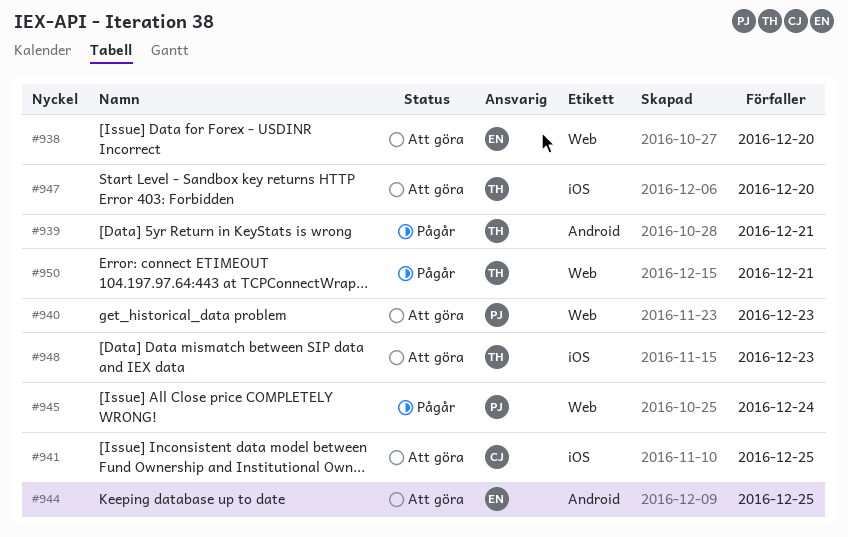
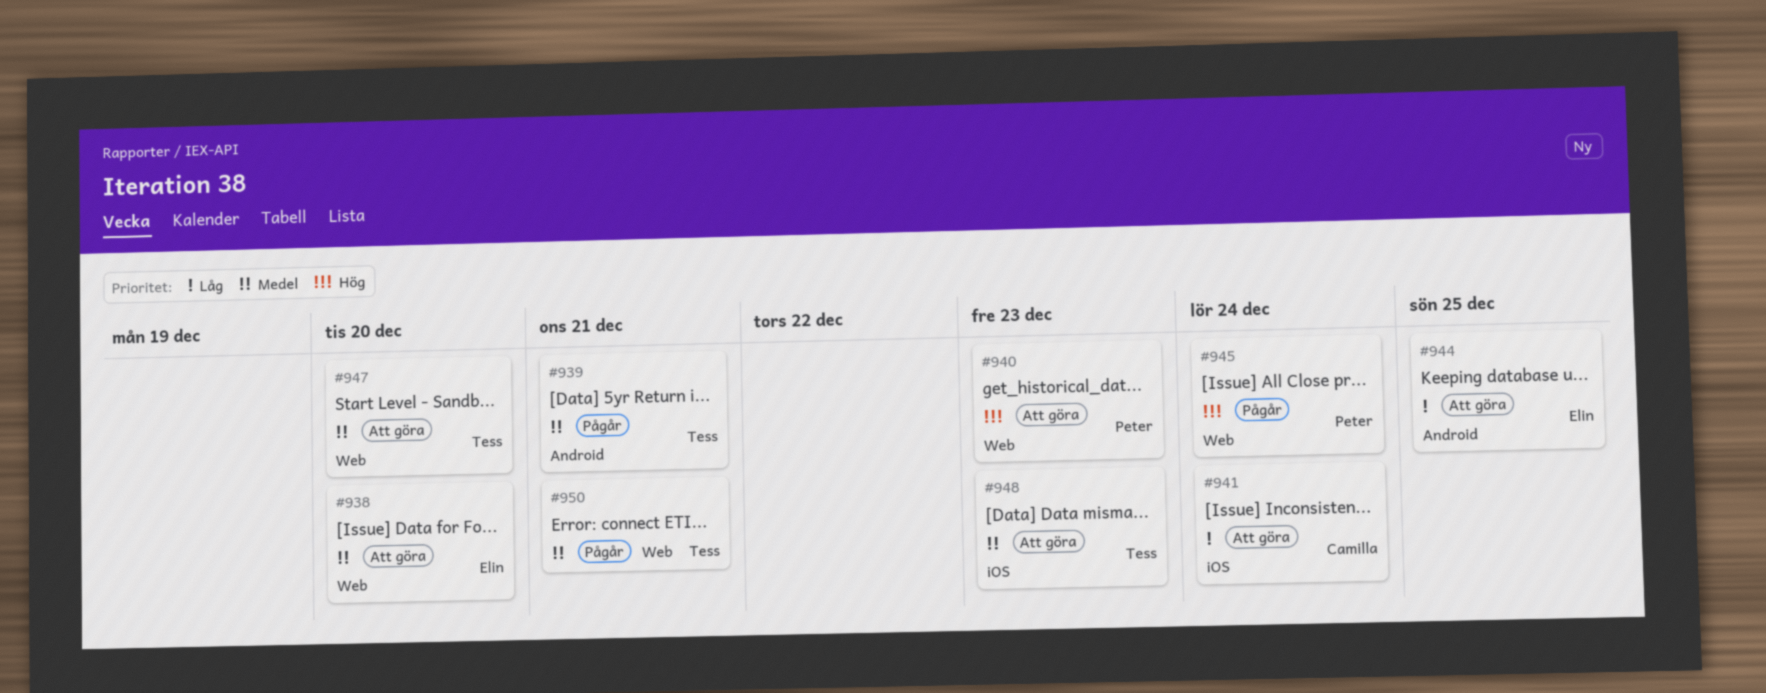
#941, due: Dec 25 -> Dec 24
#947, label: iOS -> Web

